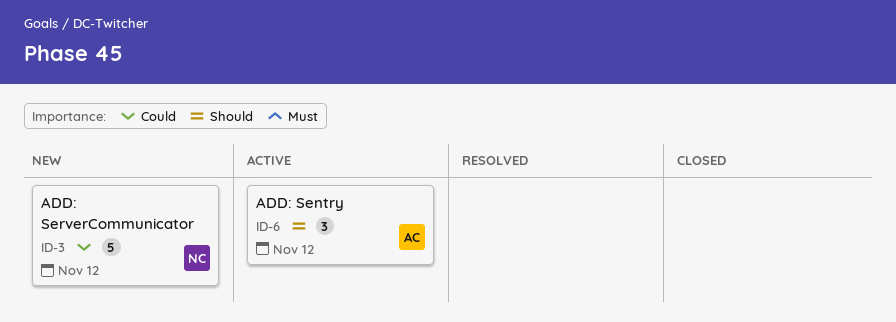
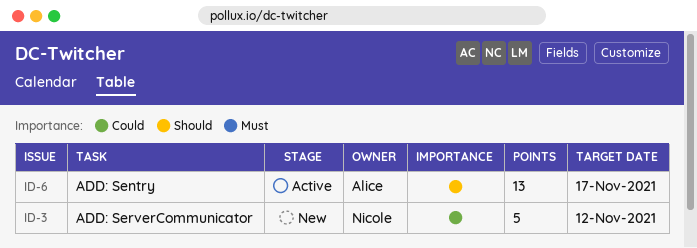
ID-6, estimate: 3 -> 13
ID-6, due: Nov 12 -> Nov 17

